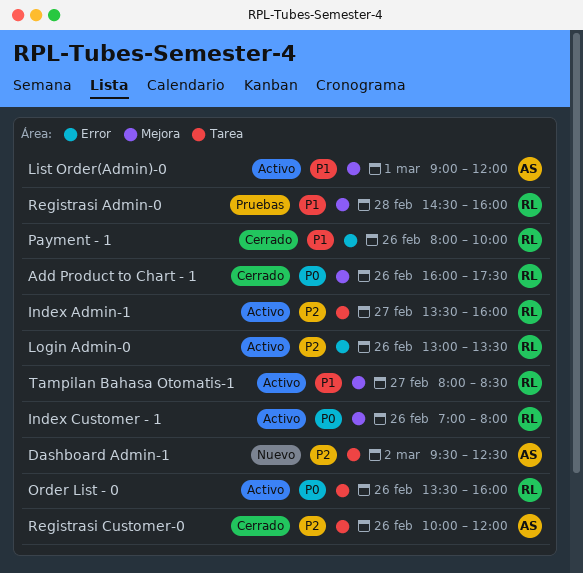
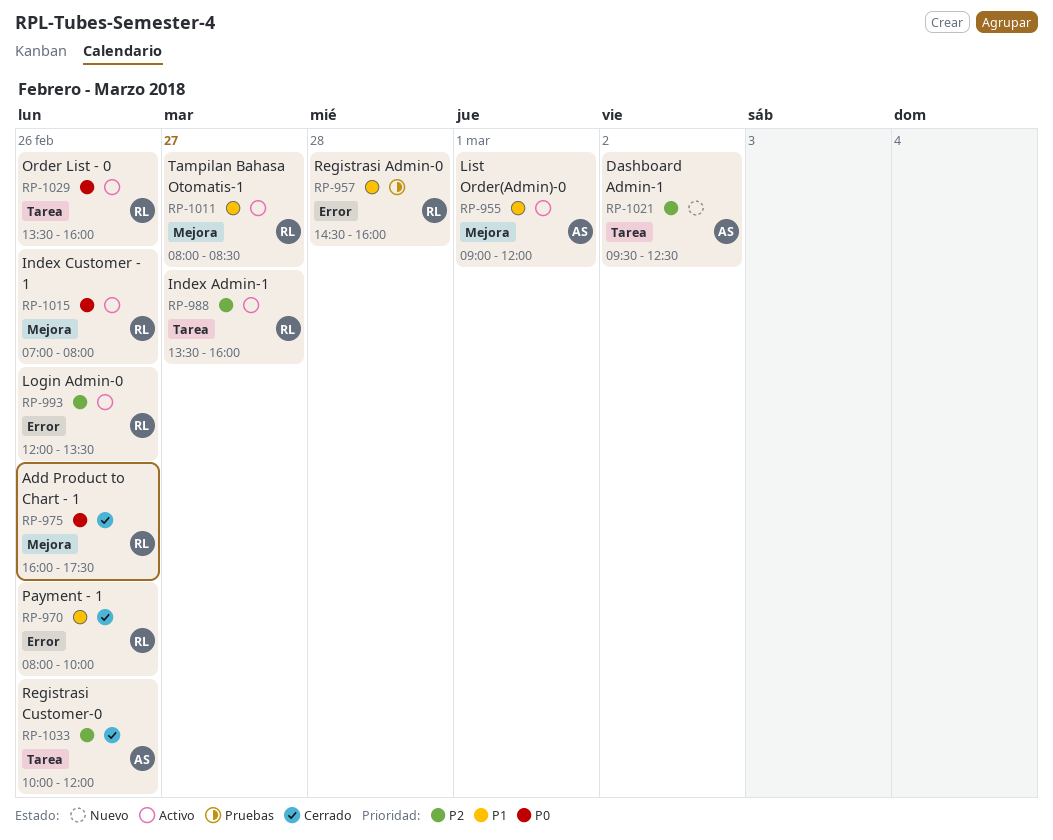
Login Admin-0, begins: 13:00 -> 12:00
Registrasi Admin-0, label: Mejora -> Error

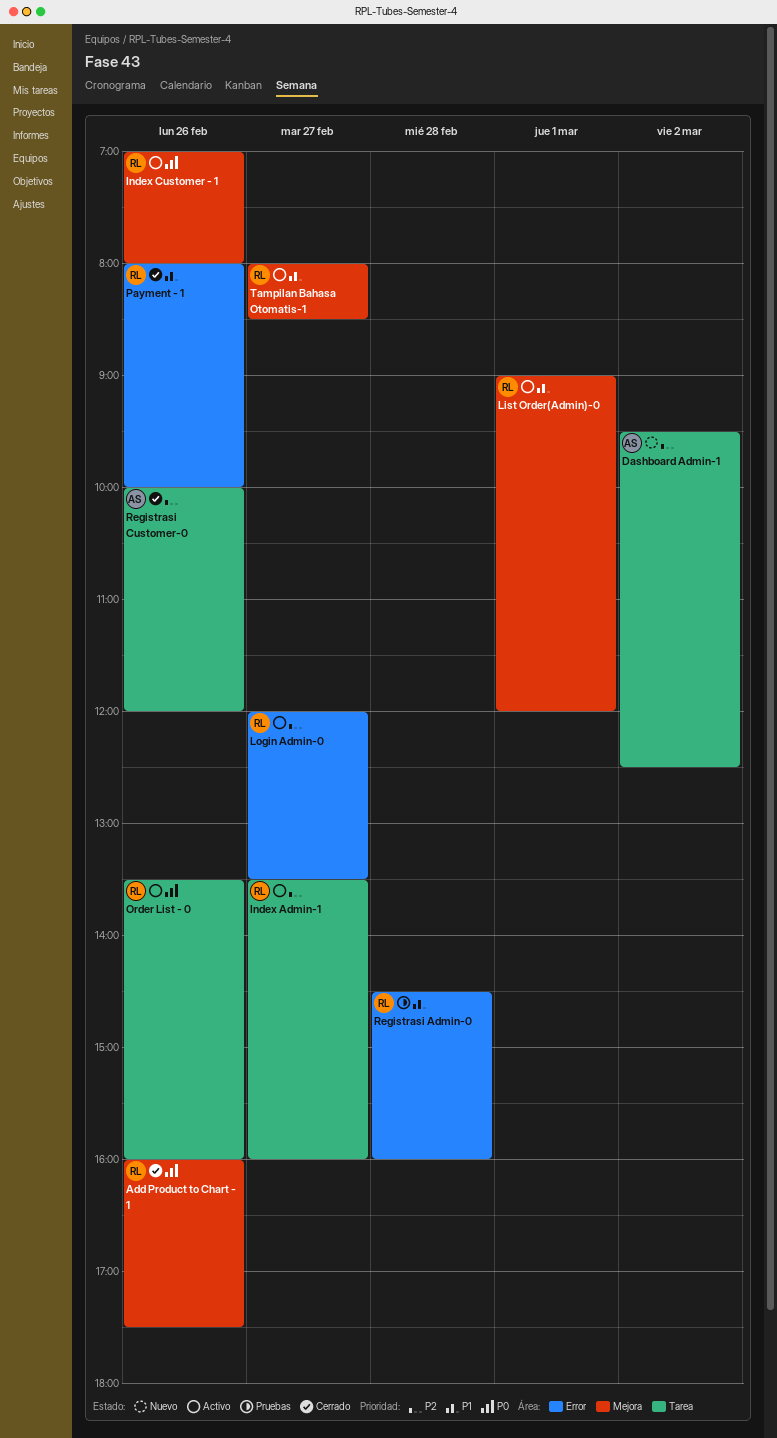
List Order(Admin)-0, owner: AS -> RL
Login Admin-0, day: Feb 26 -> Feb 27

